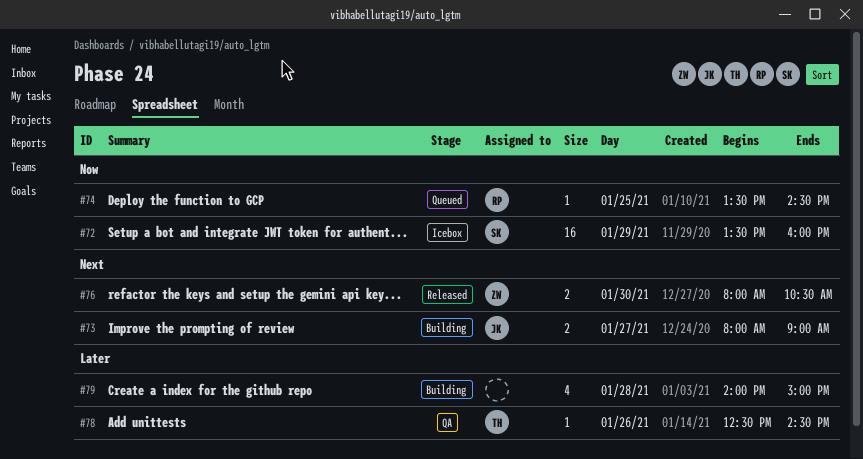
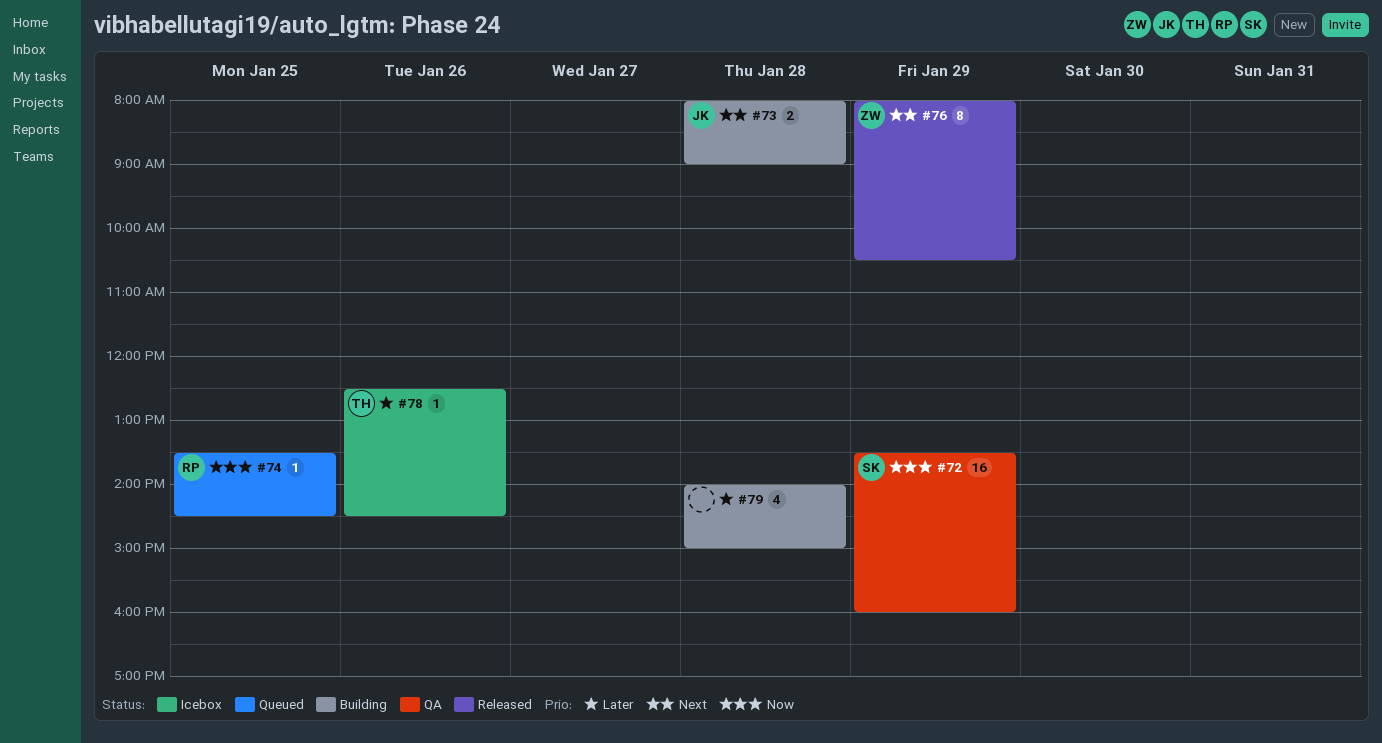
#72, status: Icebox -> QA
#73, day: Jan 27 -> Jan 28
#76, estimate: 2 -> 8
#76, day: Jan 30 -> Jan 29
#78, status: QA -> Icebox

